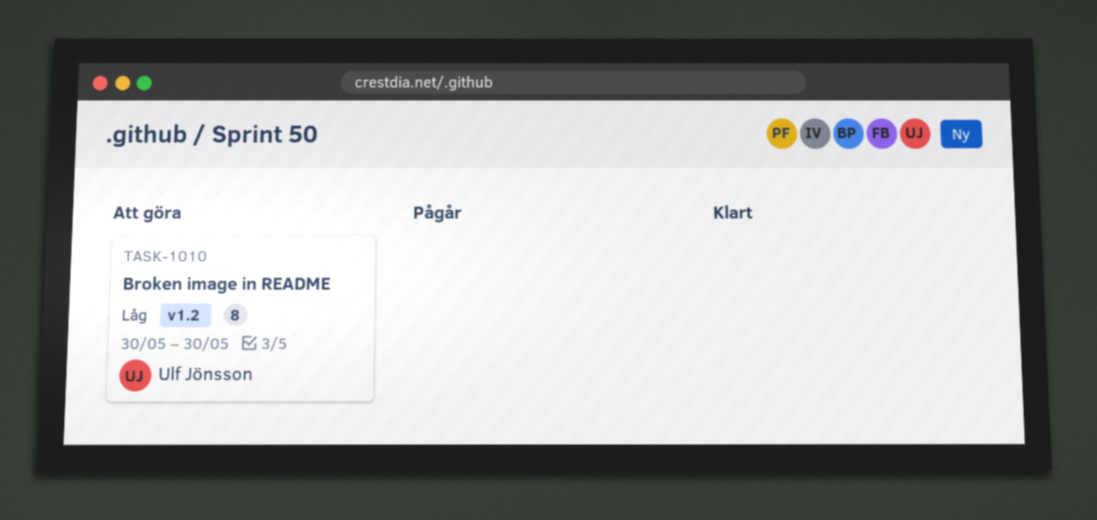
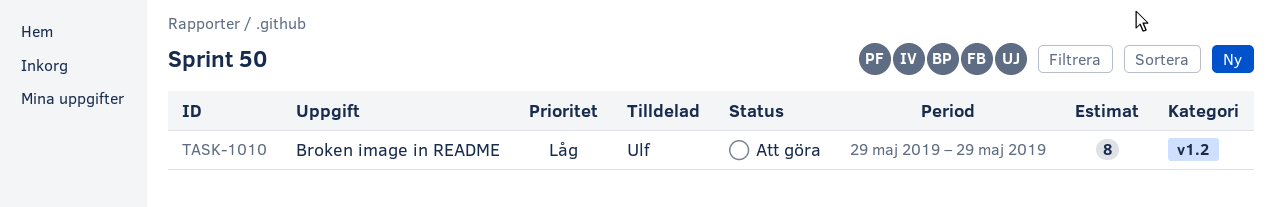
TASK-1010, start: May 30 -> May 29
TASK-1010, due: May 30 -> May 29

